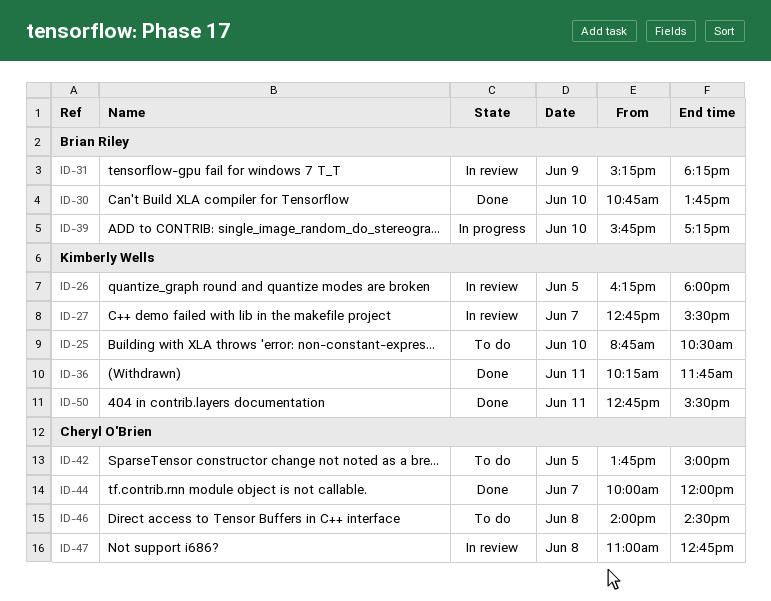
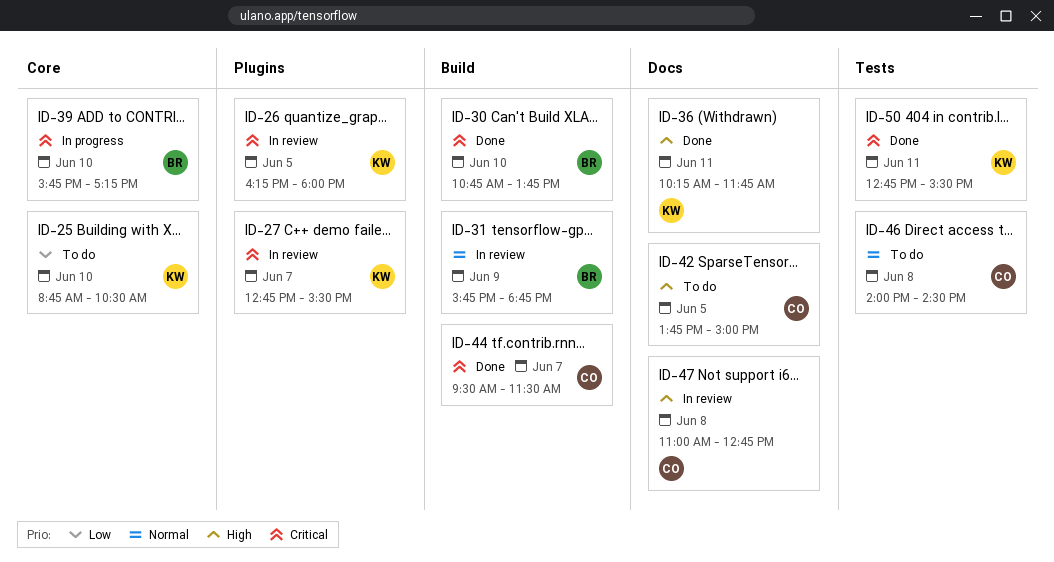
ID-31, begins: 15:15 -> 15:45
ID-31, ends: 18:15 -> 18:45
ID-44, begins: 10:00 -> 09:30
ID-44, ends: 12:00 -> 11:30

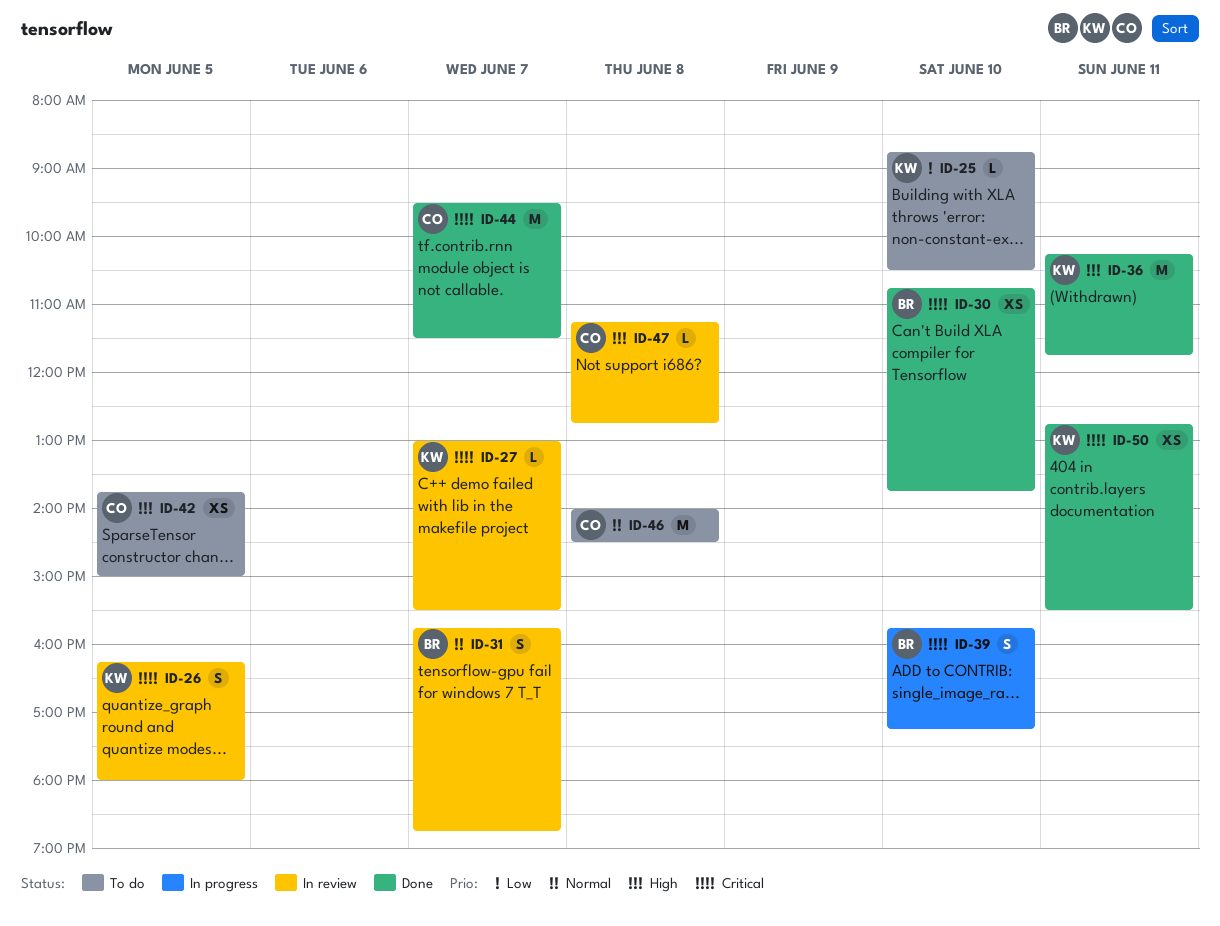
ID-27, begins: 12:45 -> 13:00
ID-31, day: Jun 9 -> Jun 7
ID-47, begins: 11:00 -> 11:15

